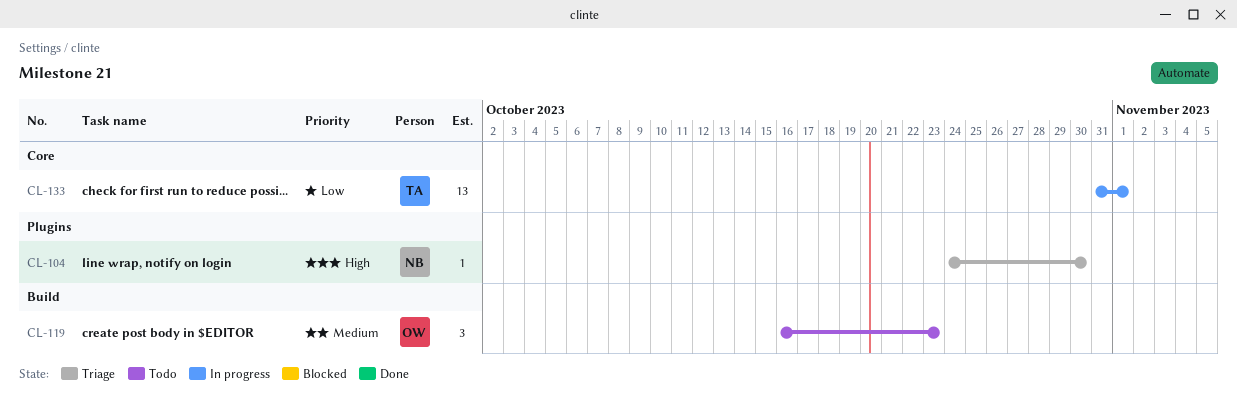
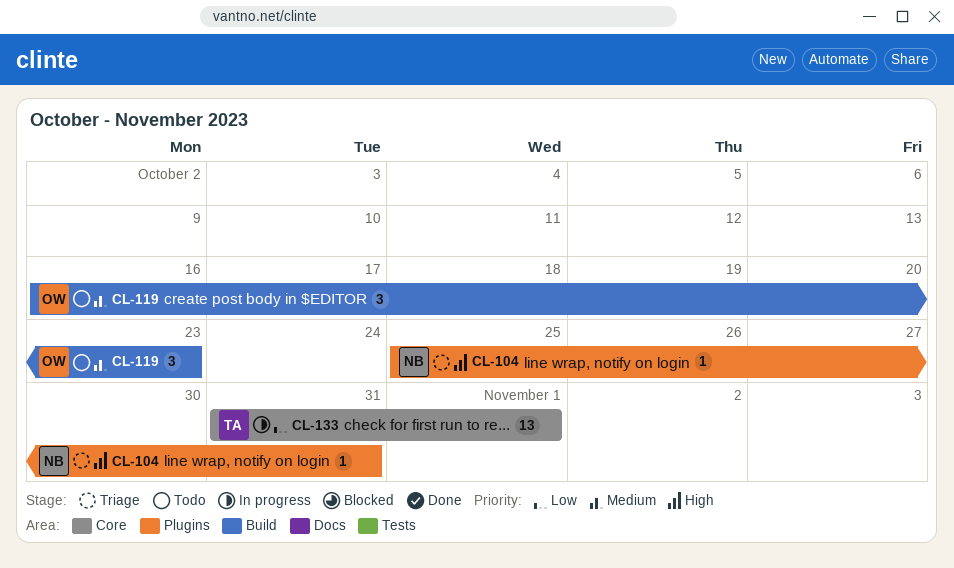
CL-104, start: Oct 24 -> Oct 25
CL-104, due: Oct 30 -> Oct 31

